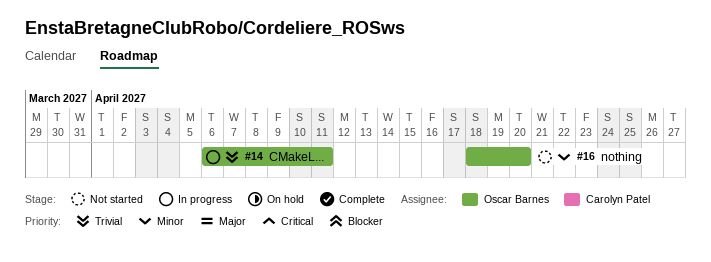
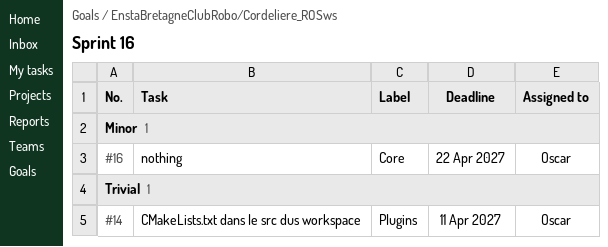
#16, due: Apr 20 -> Apr 22

